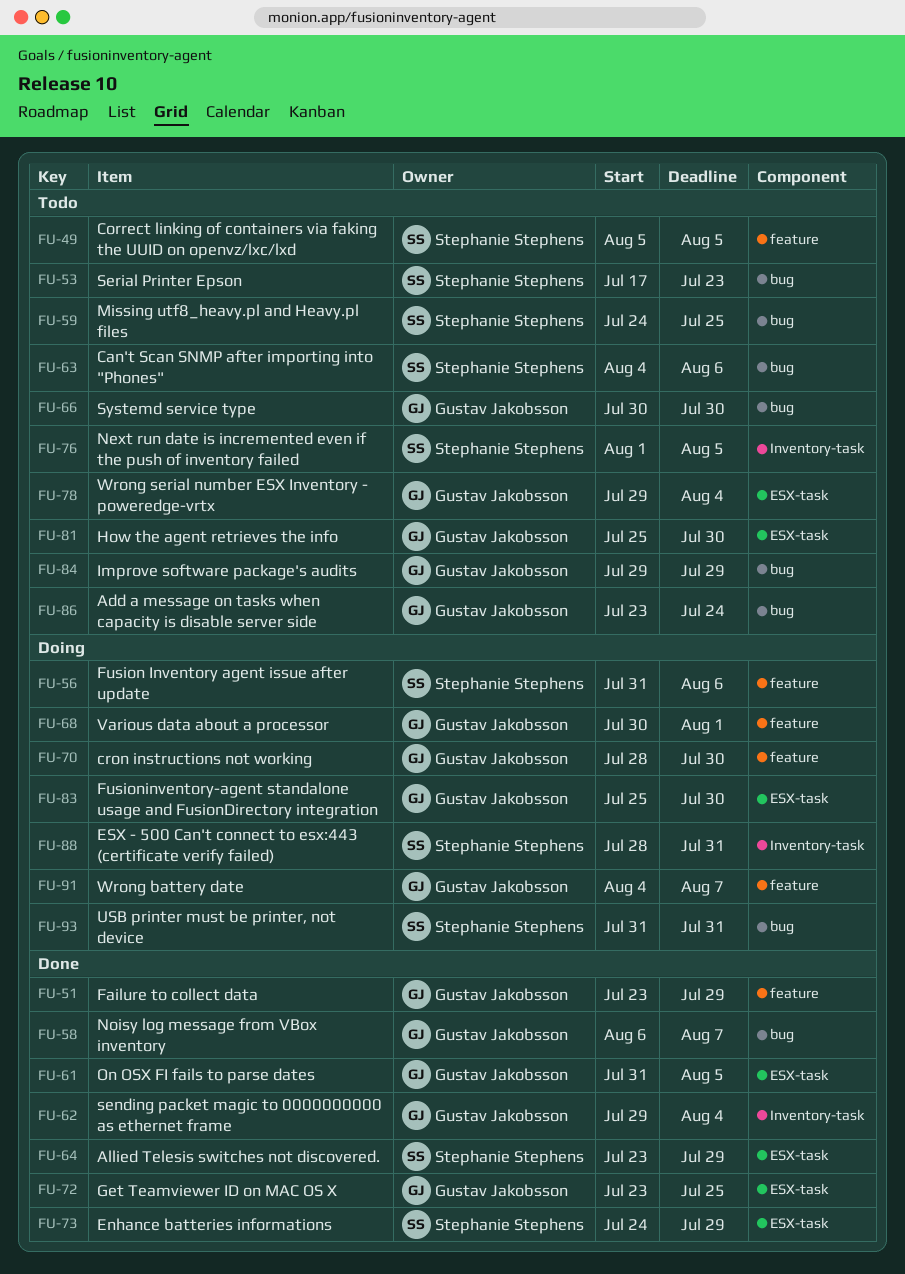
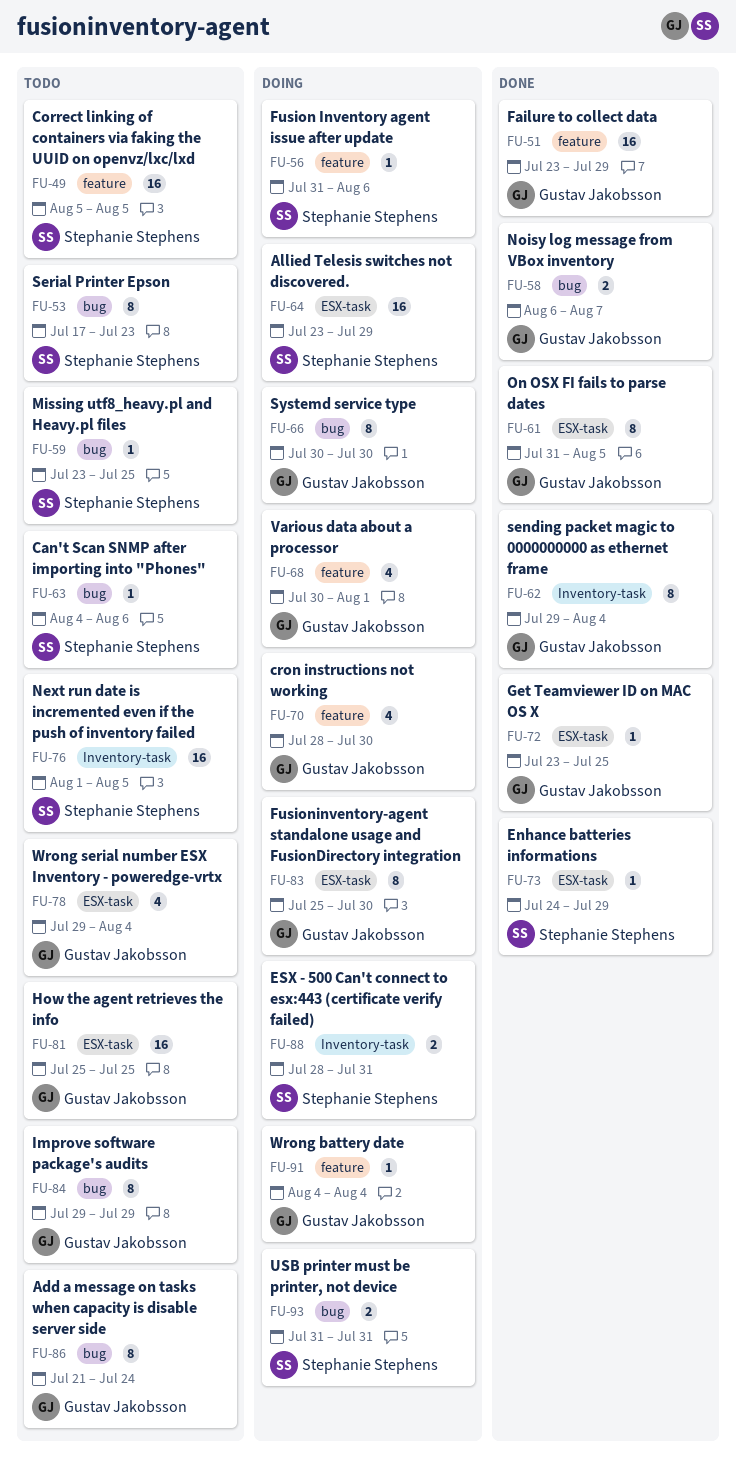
FU-59, start: Jul 24 -> Jul 23
FU-64, status: Done -> Doing
FU-66, status: Todo -> Doing
FU-81, due: Jul 30 -> Jul 25
FU-86, start: Jul 23 -> Jul 21
FU-91, due: Aug 7 -> Aug 4

